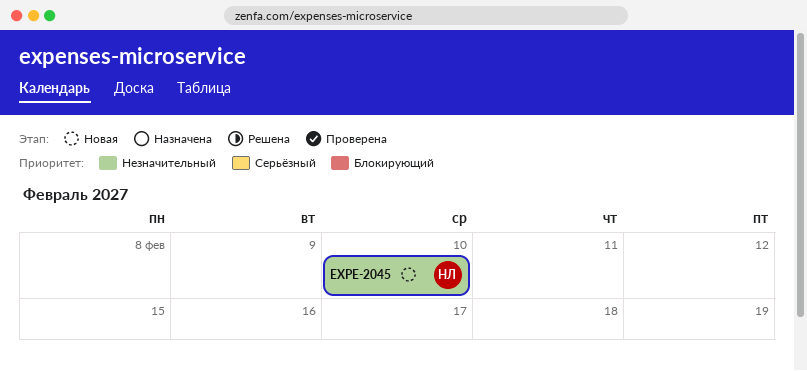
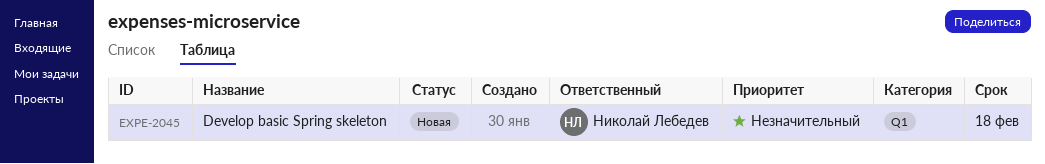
EXPE-2045, due: Feb 10 -> Feb 18

